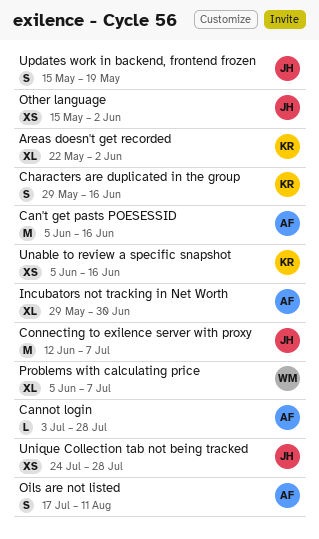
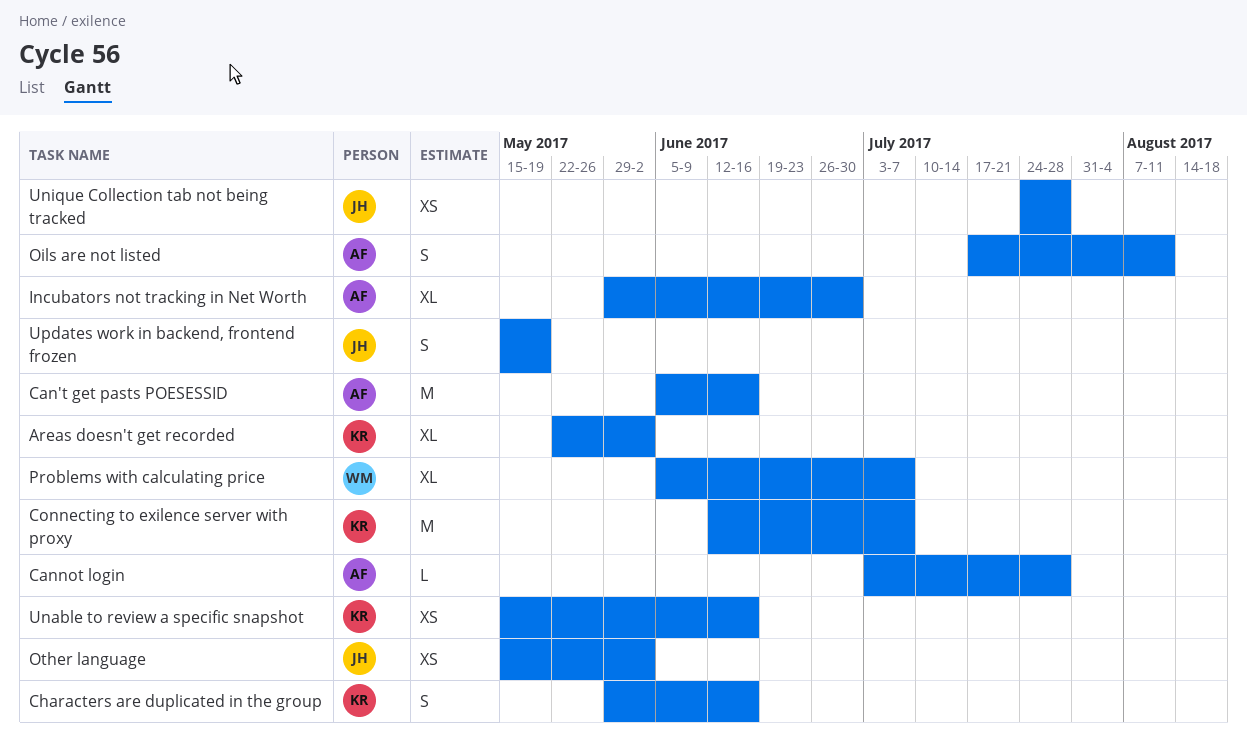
Connecting to exilence server with proxy, owner: JH -> KR
Unable to review a specific snapshot, start: Jun 5 -> May 15

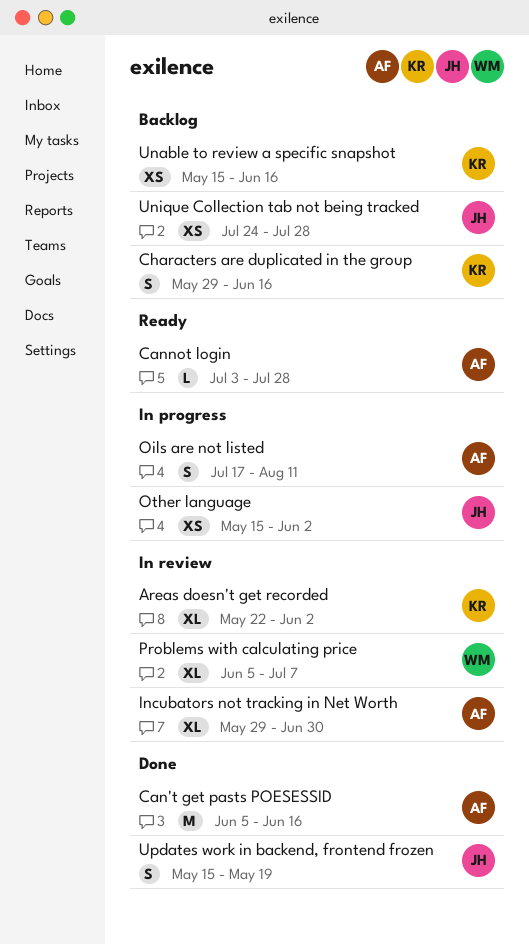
Connecting to exilence server with proxy: present -> none

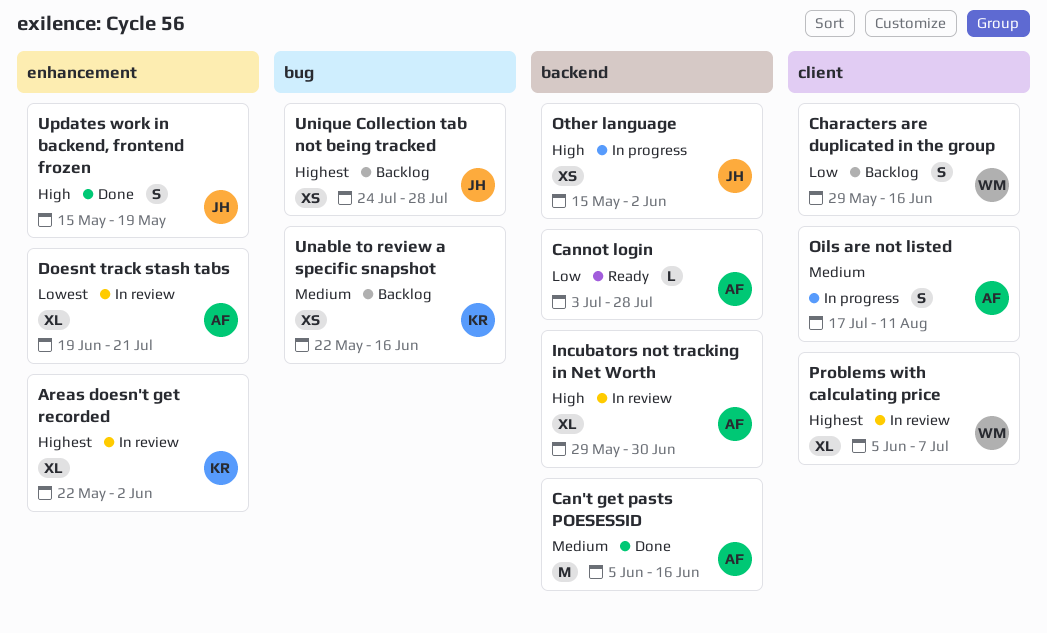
Characters are duplicated in the group, owner: KR -> WM
Doesnt track stash tabs: none -> present
Unable to review a specific snapshot, start: May 15 -> May 22

